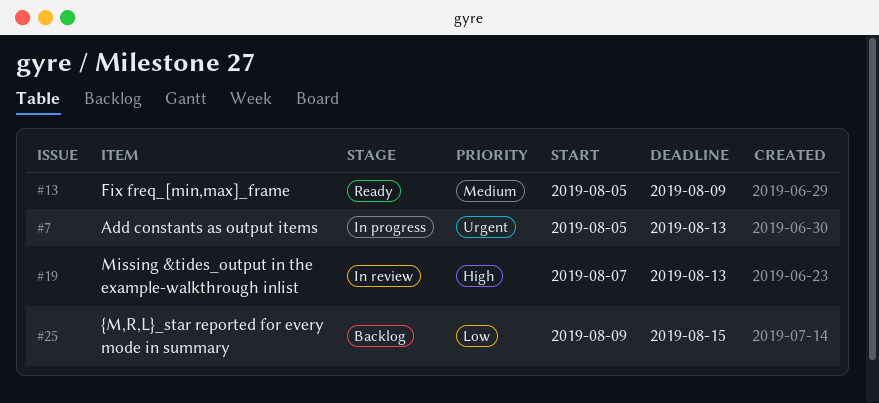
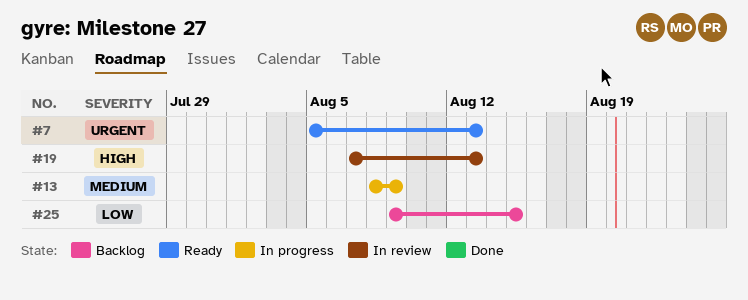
#7, status: In progress -> Ready
#13, status: Ready -> In progress
#13, start: Aug 5 -> Aug 8

